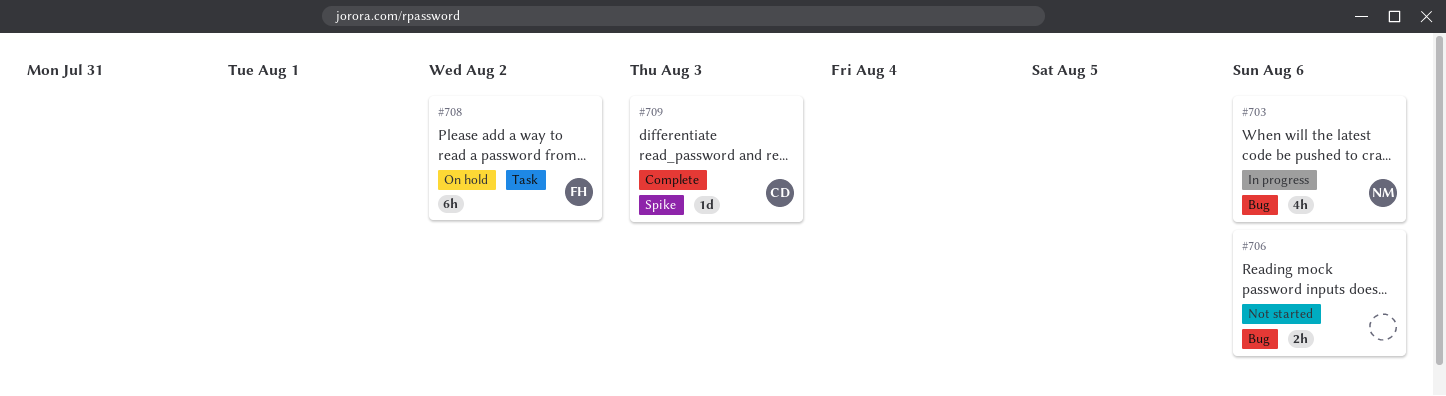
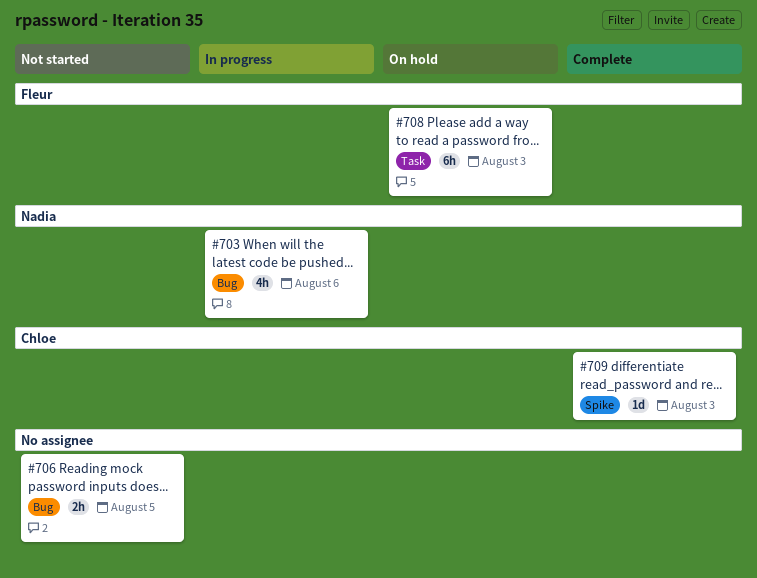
#706, due: Aug 6 -> Aug 5
#708, due: Aug 2 -> Aug 3

